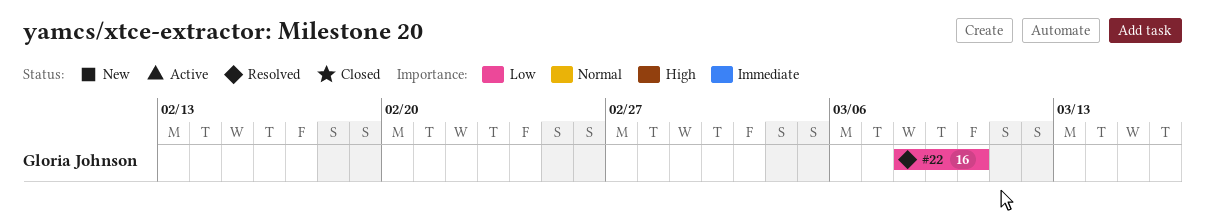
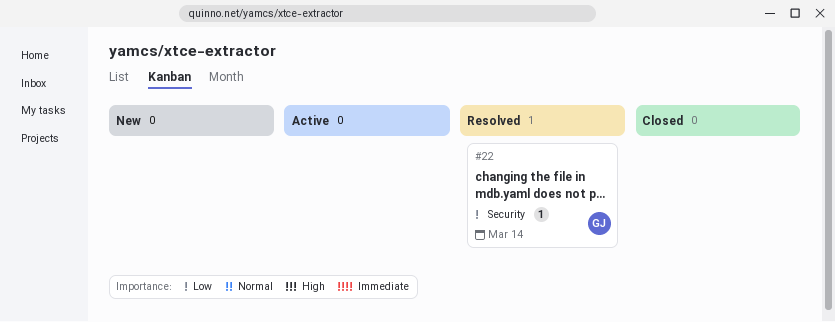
#22, estimate: 16 -> 1
#22, due: Mar 10 -> Mar 14

